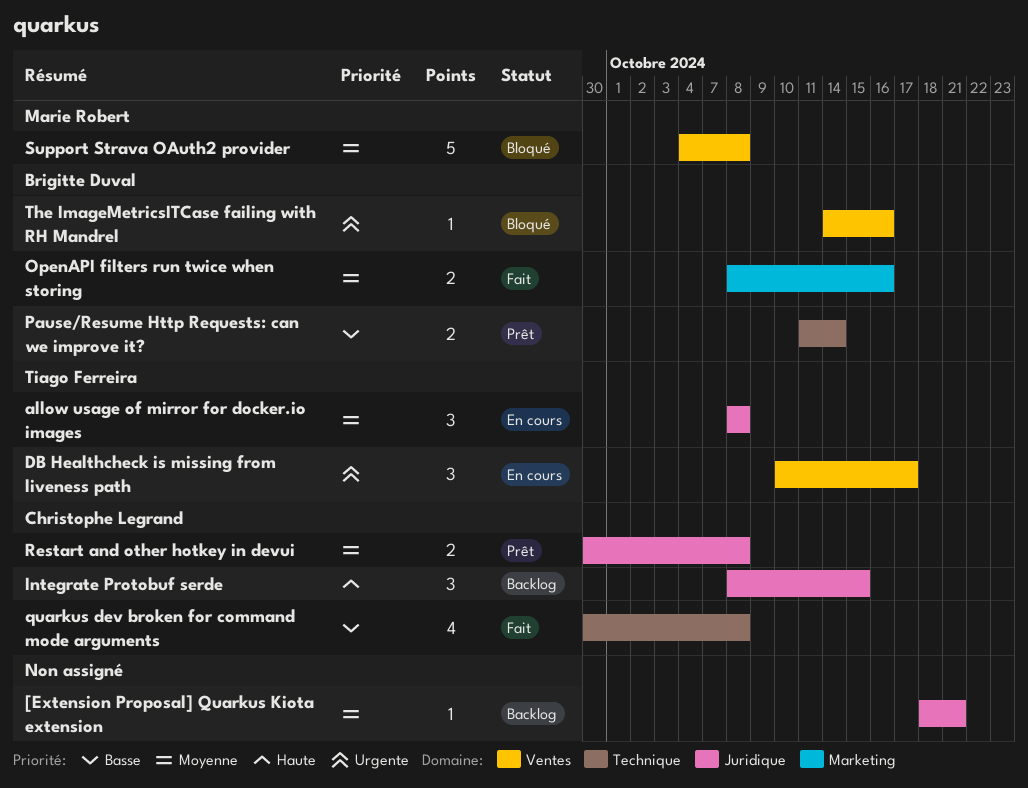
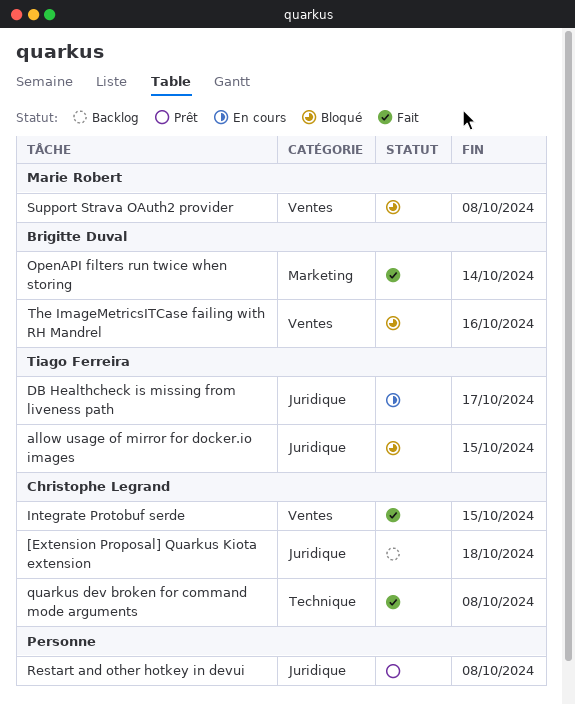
[Extension Proposal] Quarkus Kiota extension, owner: none -> Christophe Legrand
[Extension Proposal] Quarkus Kiota extension, due: Oct 21 -> Oct 18
allow usage of mirror for docker.io images, status: En cours -> Bloqué
allow usage of mirror for docker.io images, due: Oct 8 -> Oct 15
DB Healthcheck is missing from liveness path, label: Ventes -> Juridique
Integrate Protobuf serde, status: Backlog -> Fait
Integrate Protobuf serde, label: Juridique -> Ventes
OpenAPI filters run twice when storing, due: Oct 16 -> Oct 14
Pause/Resume Http Requests: can we improve it?: present -> none
Restart and other hotkey in devui, owner: Christophe Legrand -> none

